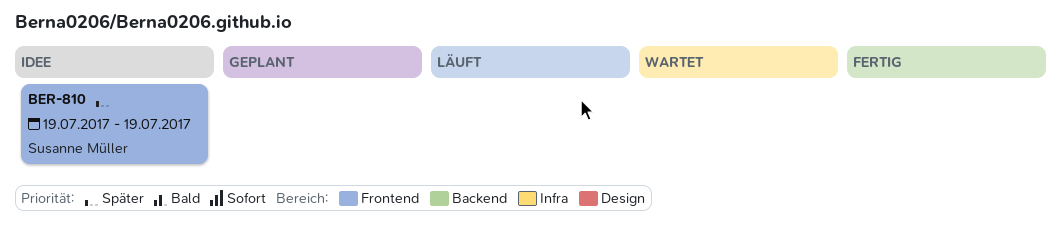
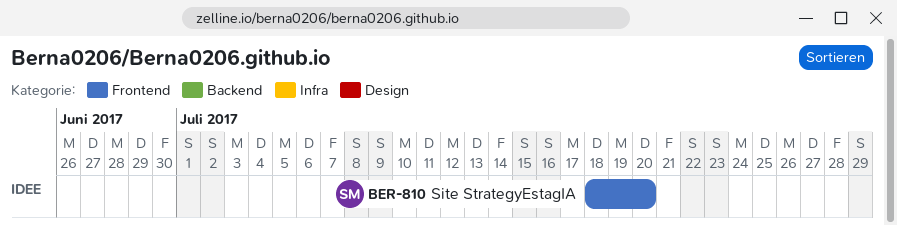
BER-810, start: Jul 19 -> Jul 18
BER-810, due: Jul 19 -> Jul 20

